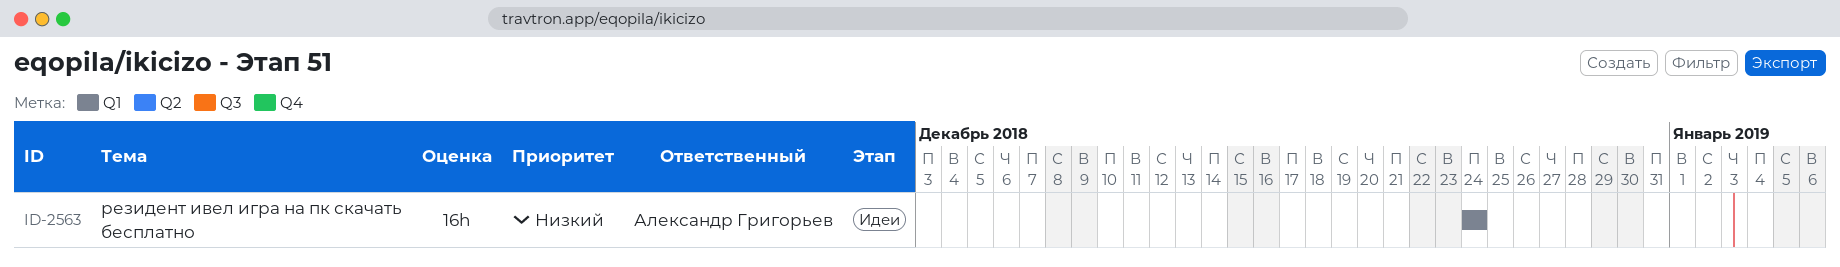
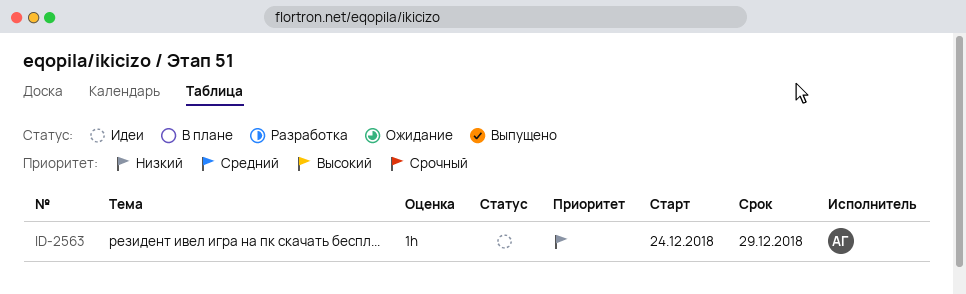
ID-2563, estimate: 16h -> 1h
ID-2563, due: Dec 24 -> Dec 29

